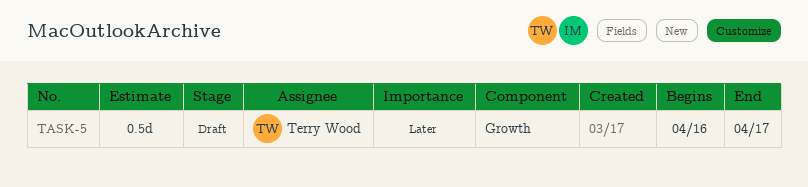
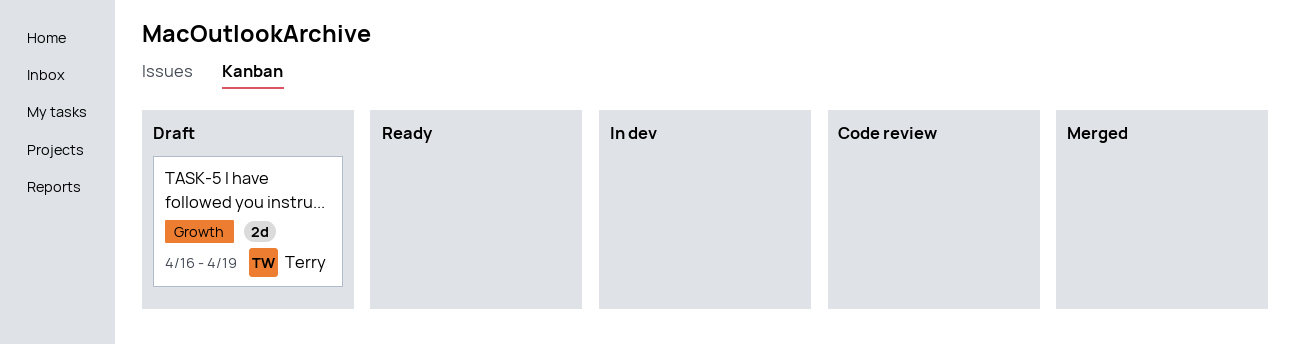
TASK-5, estimate: 0.5d -> 2d
TASK-5, due: Apr 17 -> Apr 19

